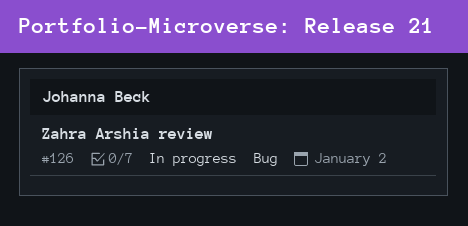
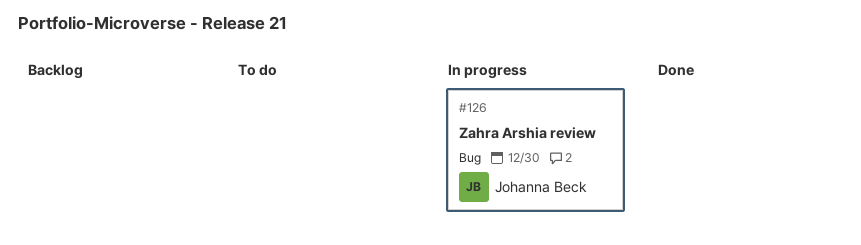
#126, due: Jan 2 -> Dec 30

